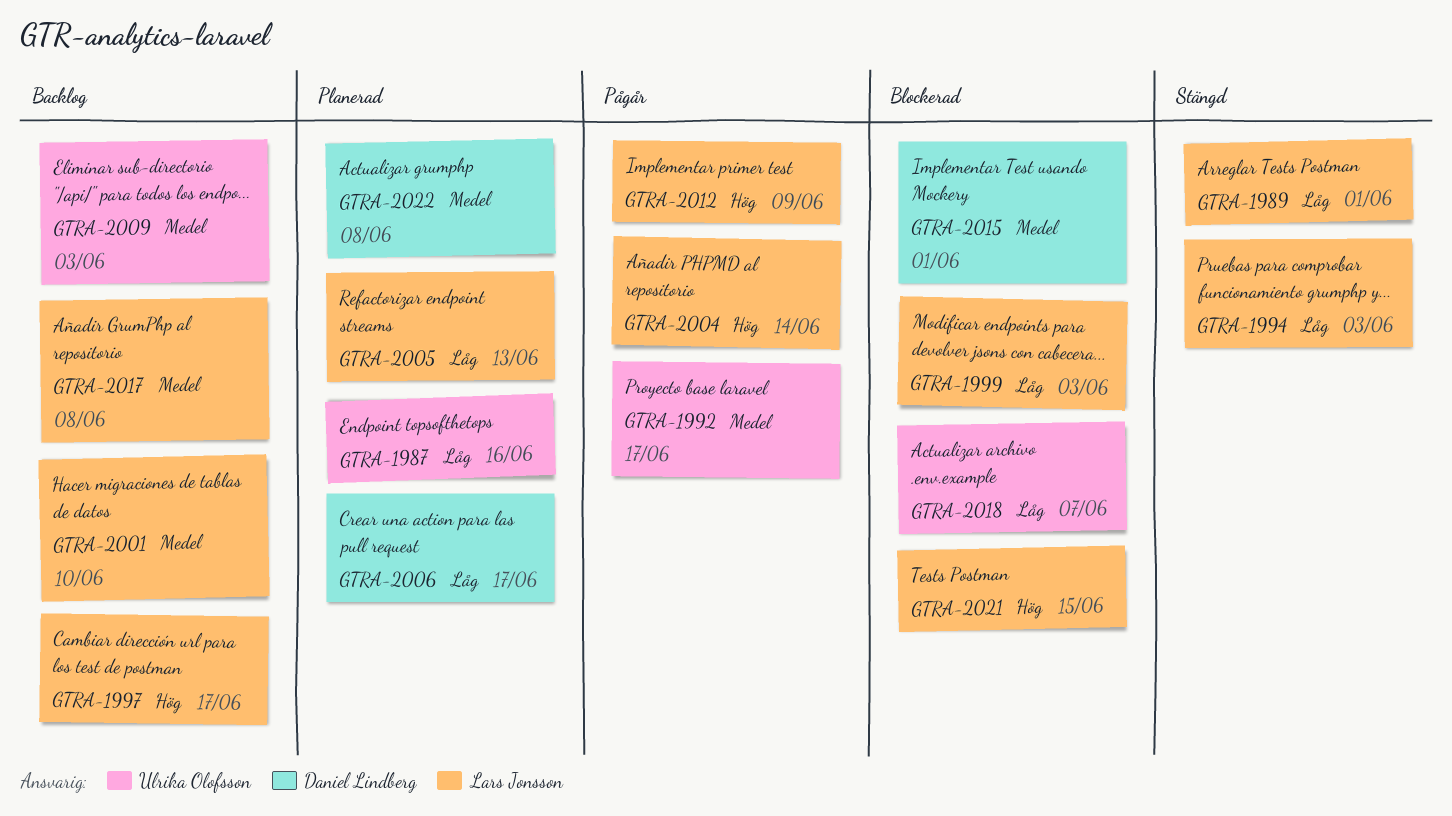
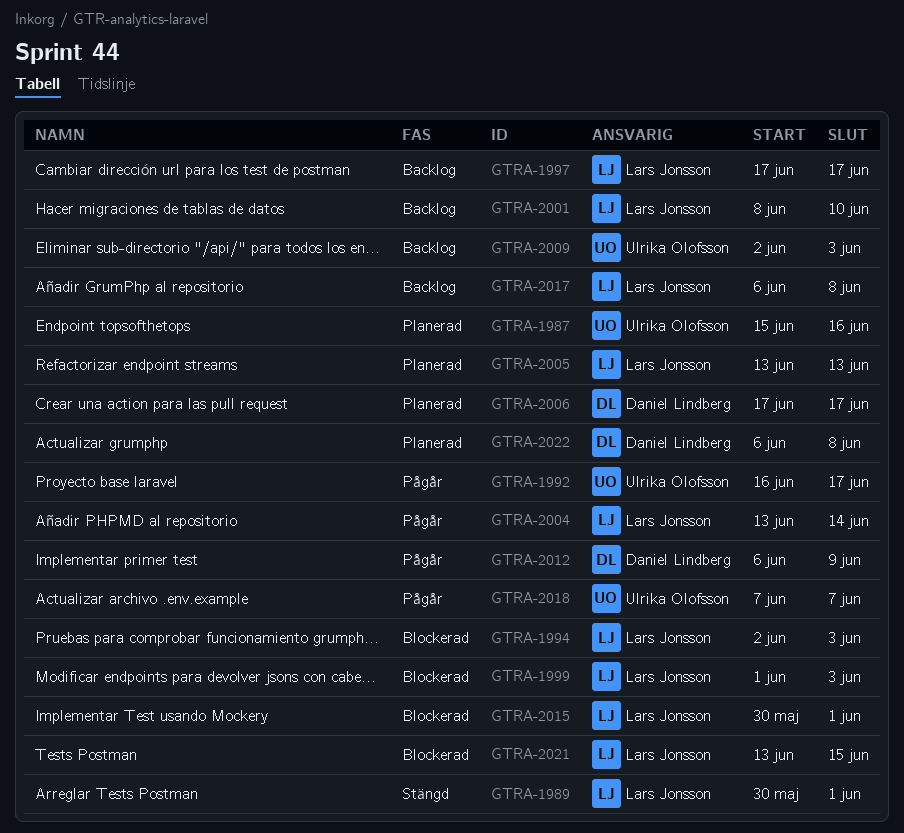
GTRA-1994, status: Stängd -> Blockerad
GTRA-2012, owner: Lars Jonsson -> Daniel Lindberg
GTRA-2015, owner: Daniel Lindberg -> Lars Jonsson
GTRA-2018, status: Blockerad -> Pågår

